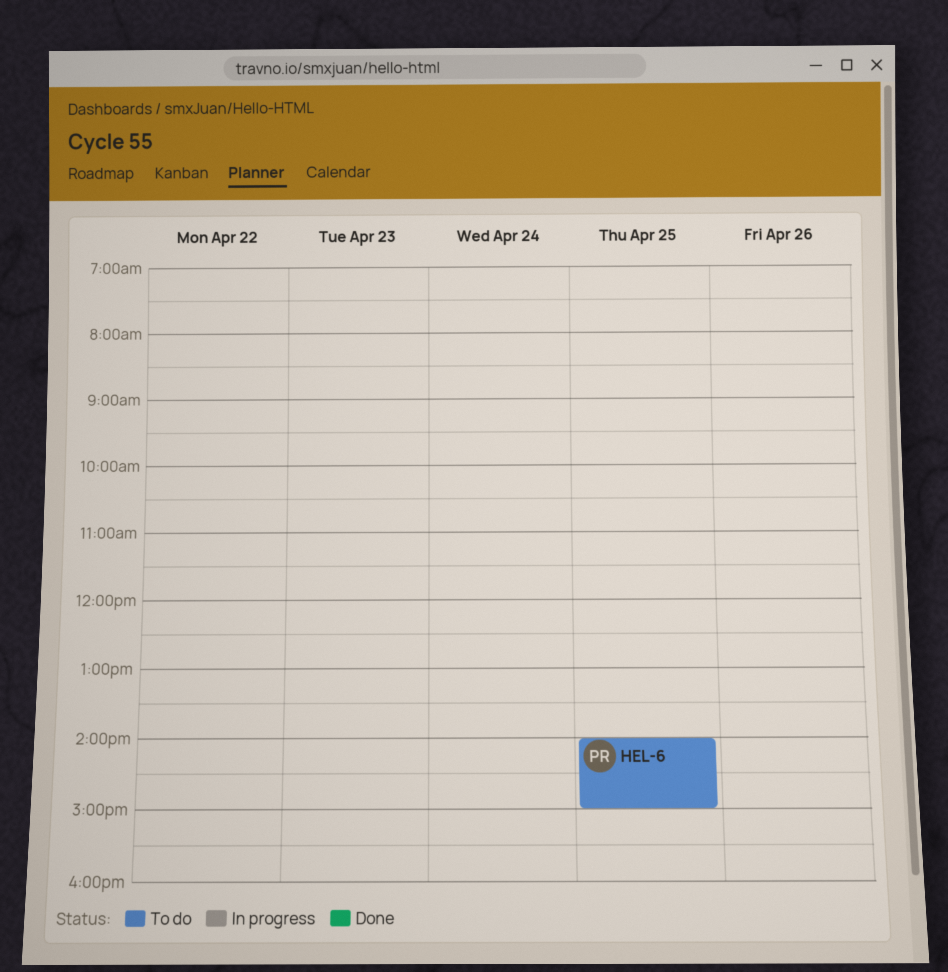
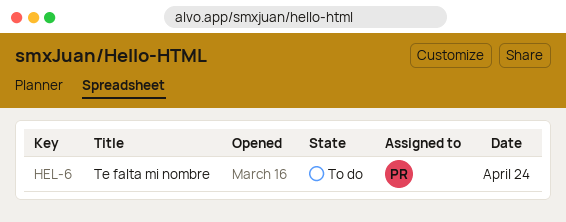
HEL-6, day: Apr 25 -> Apr 24

